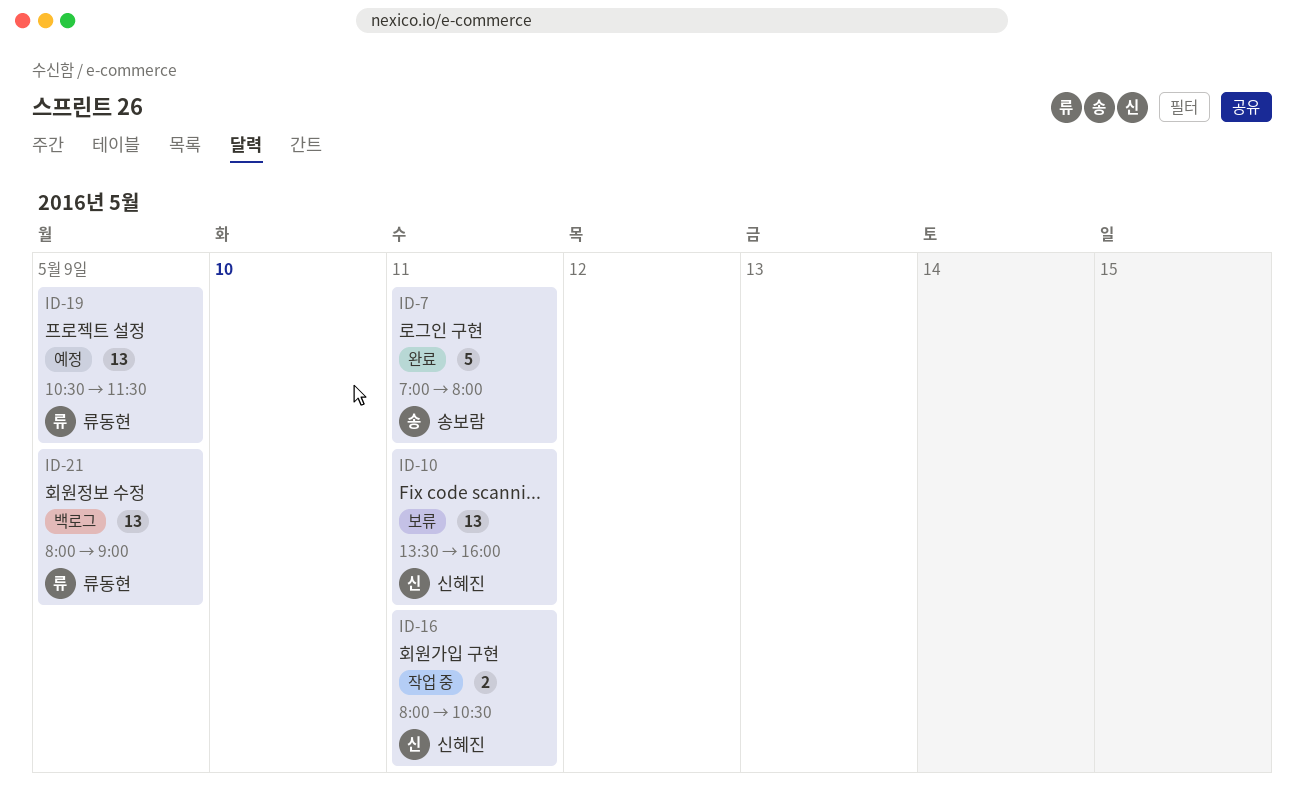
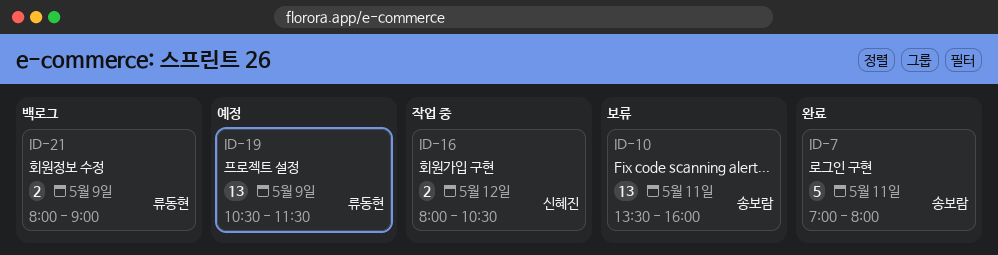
ID-10, owner: 신혜진 -> 송보람
ID-16, day: May 11 -> May 12
ID-21, estimate: 13 -> 2

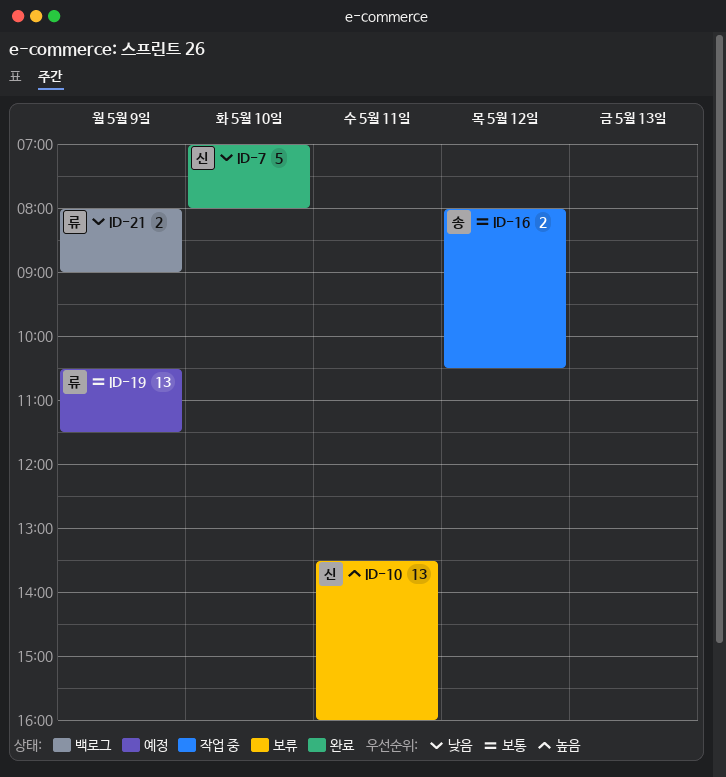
ID-7, owner: 송보람 -> 신혜진
ID-7, day: May 11 -> May 10
ID-10, owner: 송보람 -> 신혜진
ID-16, owner: 신혜진 -> 송보람

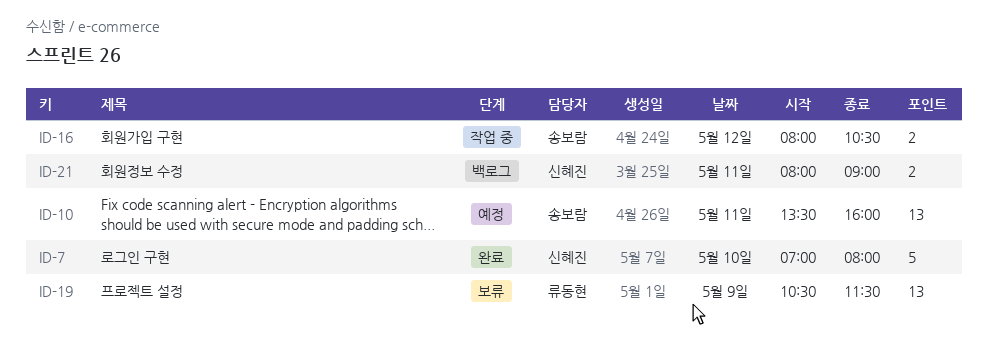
ID-10, status: 보류 -> 예정
ID-10, owner: 신혜진 -> 송보람
ID-19, status: 예정 -> 보류
ID-21, owner: 류동현 -> 신혜진
ID-21, day: May 9 -> May 11

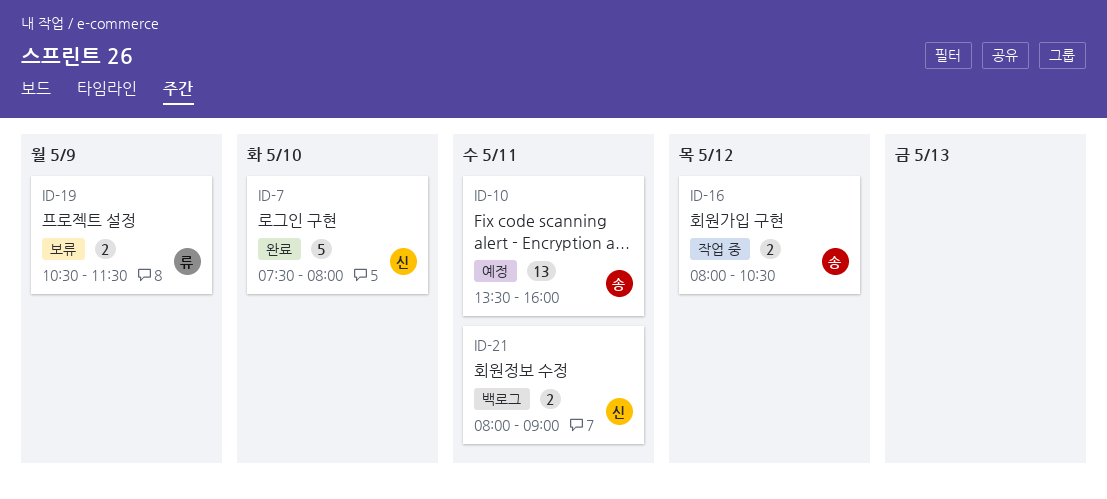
ID-7, begins: 07:00 -> 07:30
ID-19, estimate: 13 -> 2

